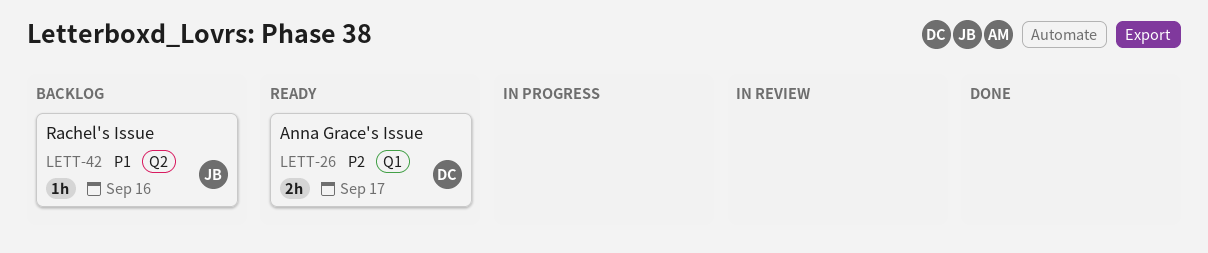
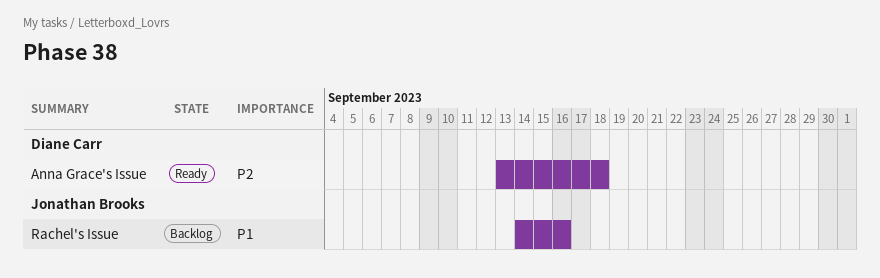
Anna Grace's Issue, due: Sep 17 -> Sep 18

